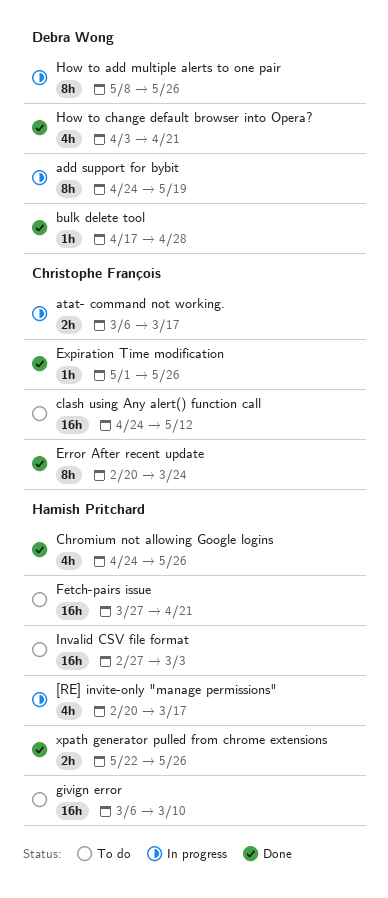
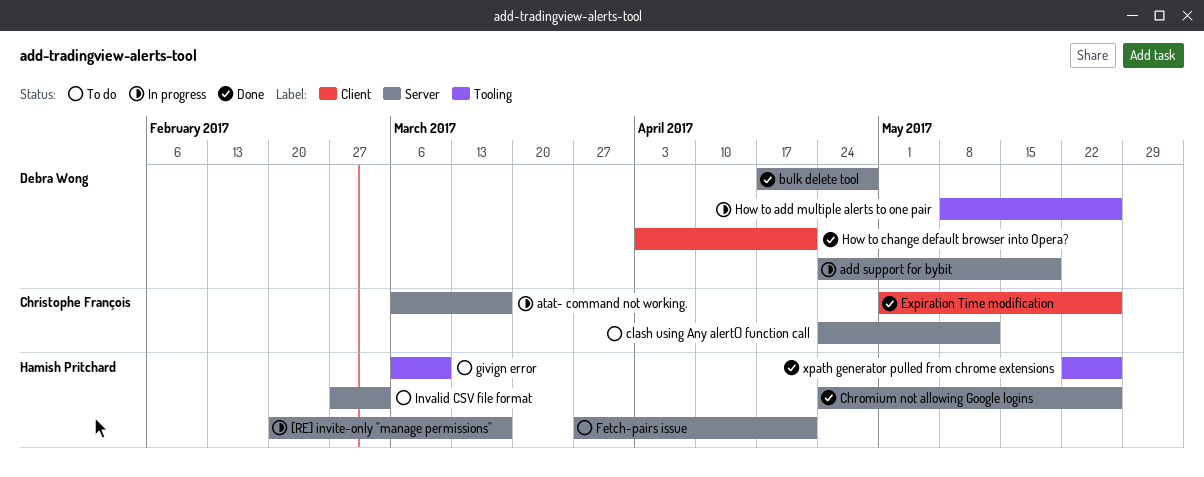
Error After recent update: present -> none

